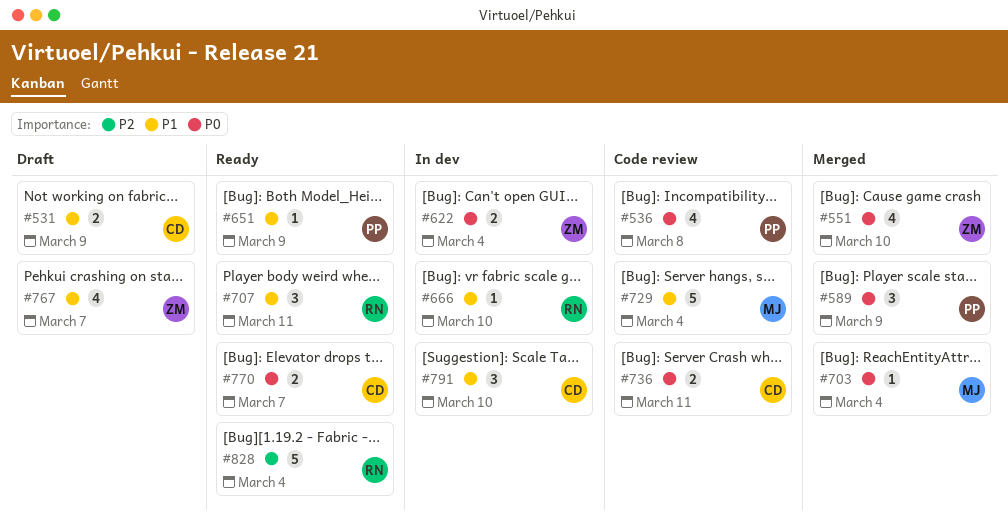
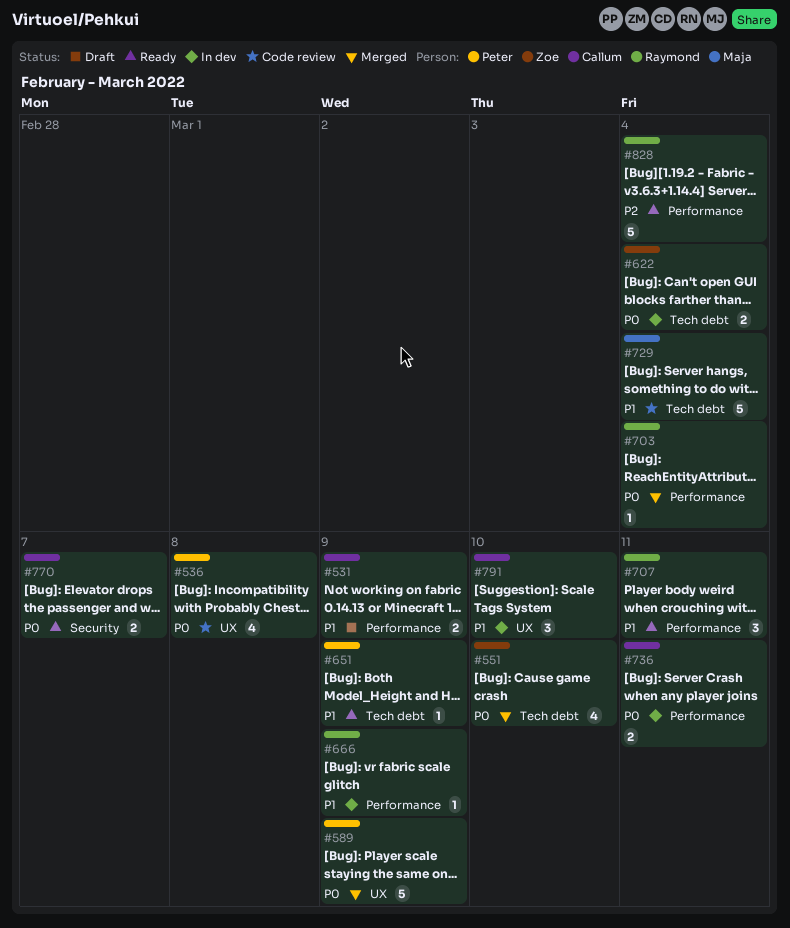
#589, estimate: 3 -> 5
#666, due: Mar 10 -> Mar 9
#703, owner: Maja -> Raymond
#736, status: Code review -> In dev
#767: present -> none

